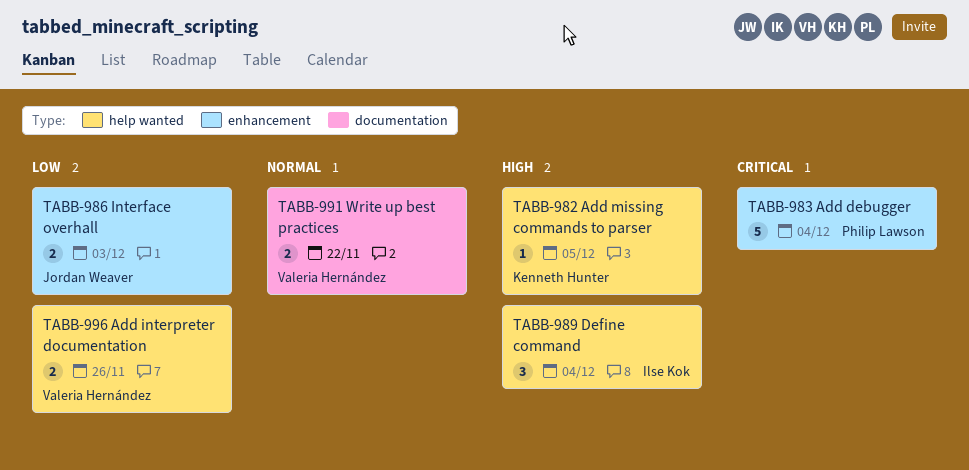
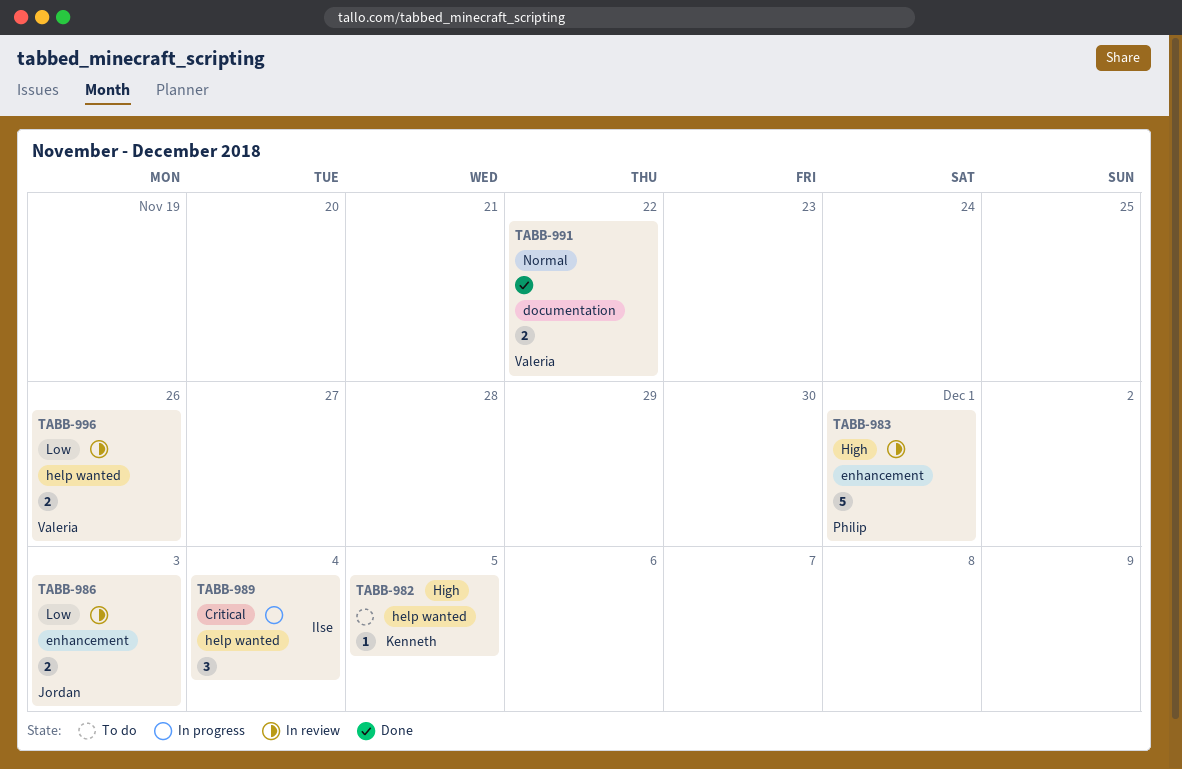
TABB-983, priority: Critical -> High
TABB-983, due: Dec 4 -> Dec 1
TABB-989, priority: High -> Critical

